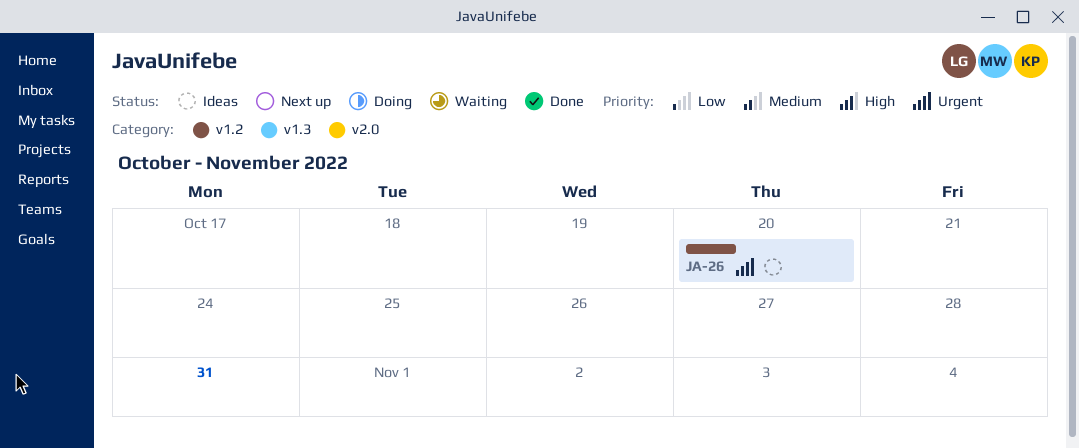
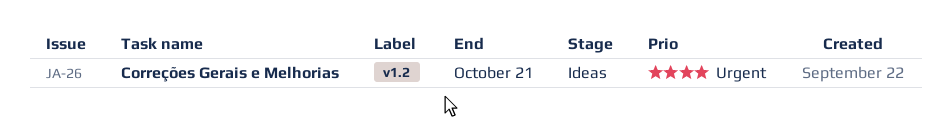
JA-26, due: Oct 20 -> Oct 21

